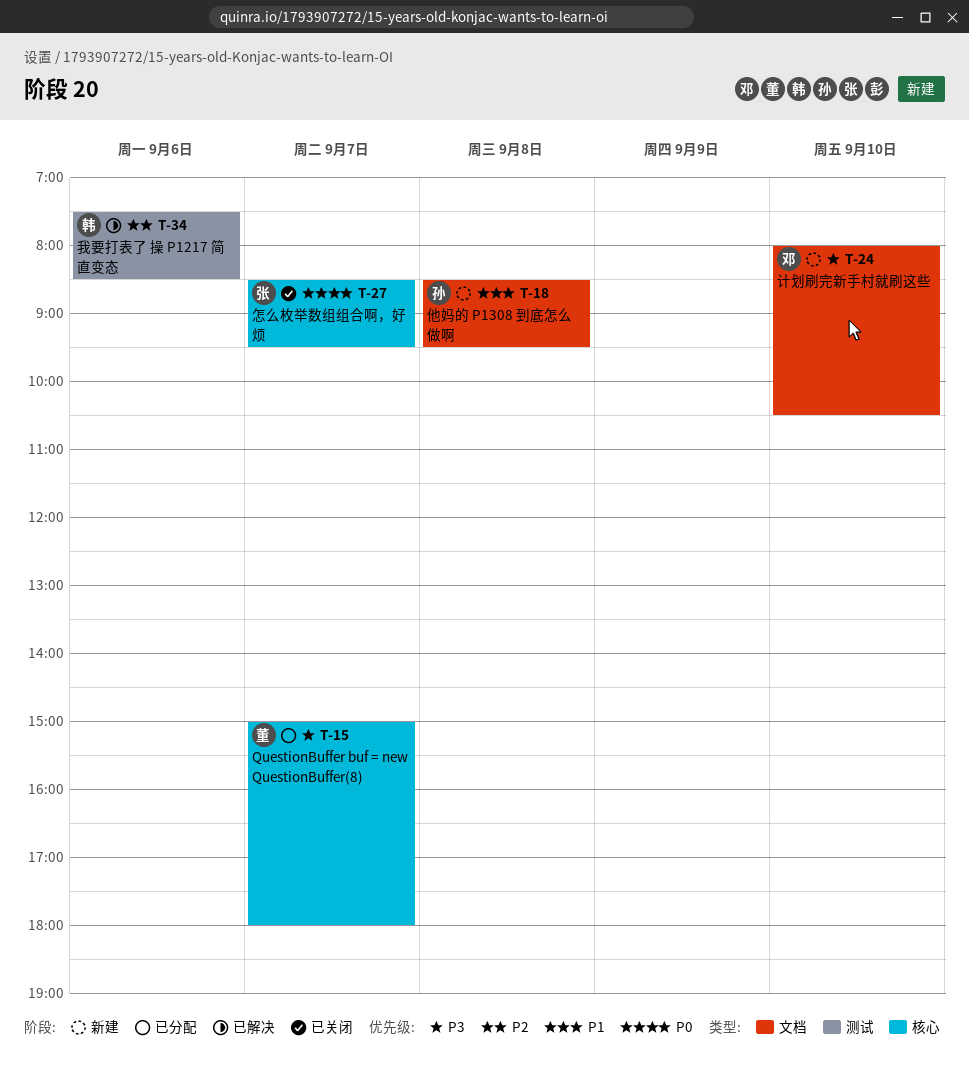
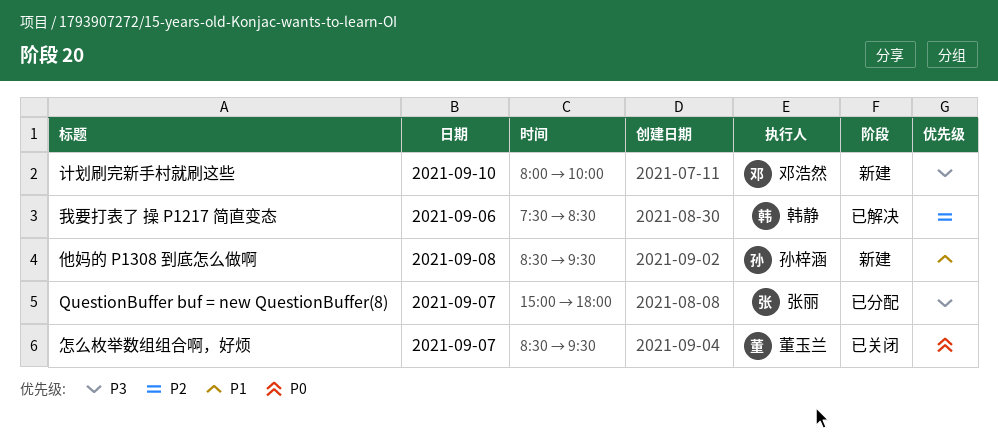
QuestionBuffer buf = new QuestionBuffer(8), owner: 董玉兰 -> 张丽
怎么枚举数组组合啊，好烦, owner: 张丽 -> 董玉兰
计划刷完新手村就刷这些, ends: 10:30 -> 10:00

